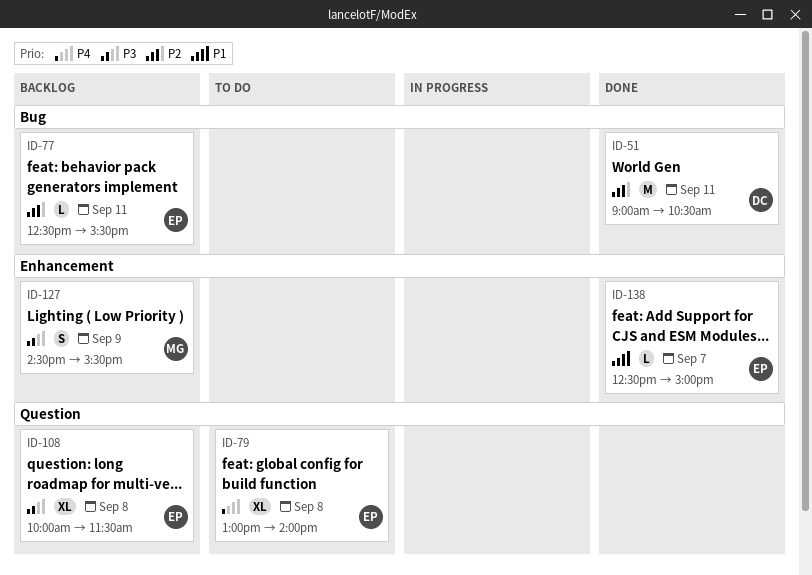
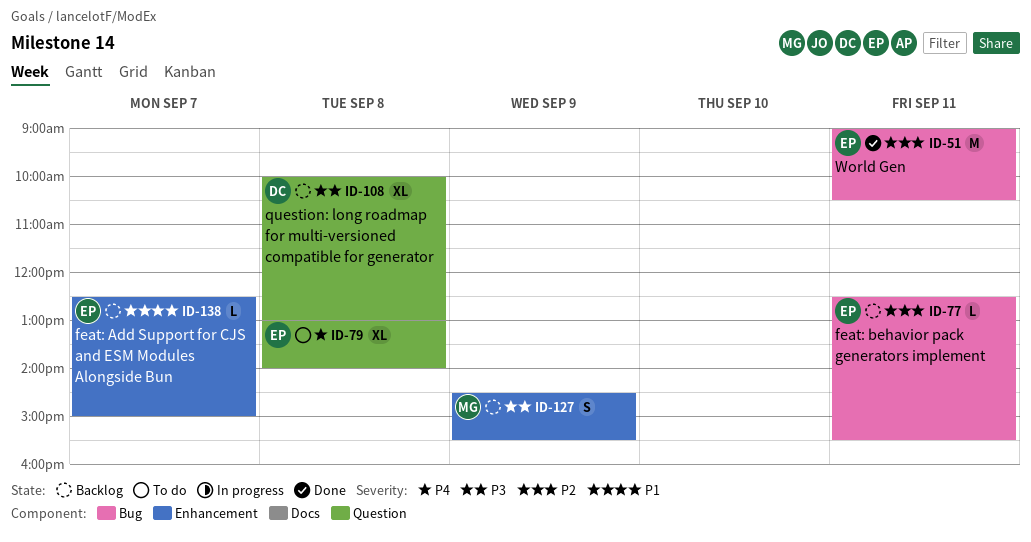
ID-51, owner: DC -> EP
ID-108, owner: EP -> DC
ID-108, ends: 11:30 -> 13:00
ID-138, status: Done -> Backlog

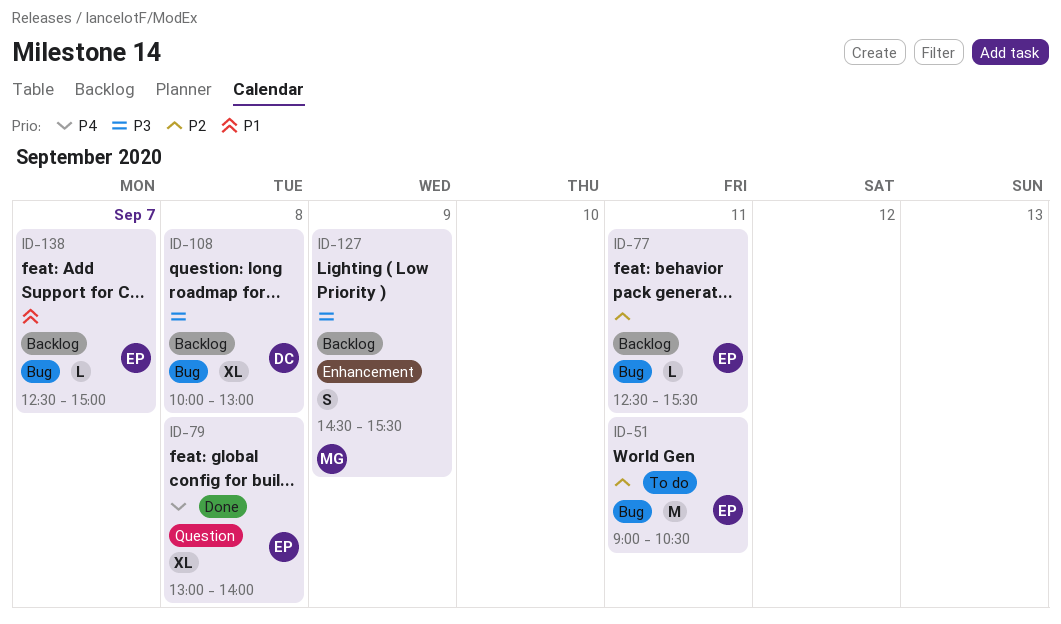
ID-51, status: Done -> To do
ID-79, status: To do -> Done
ID-108, label: Question -> Bug
ID-138, label: Enhancement -> Bug

